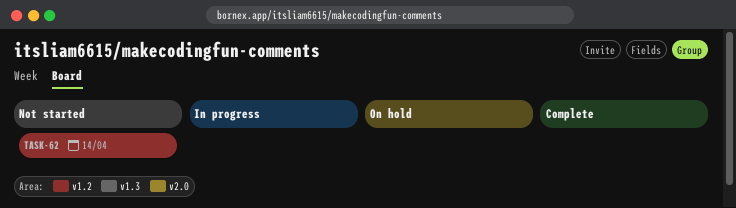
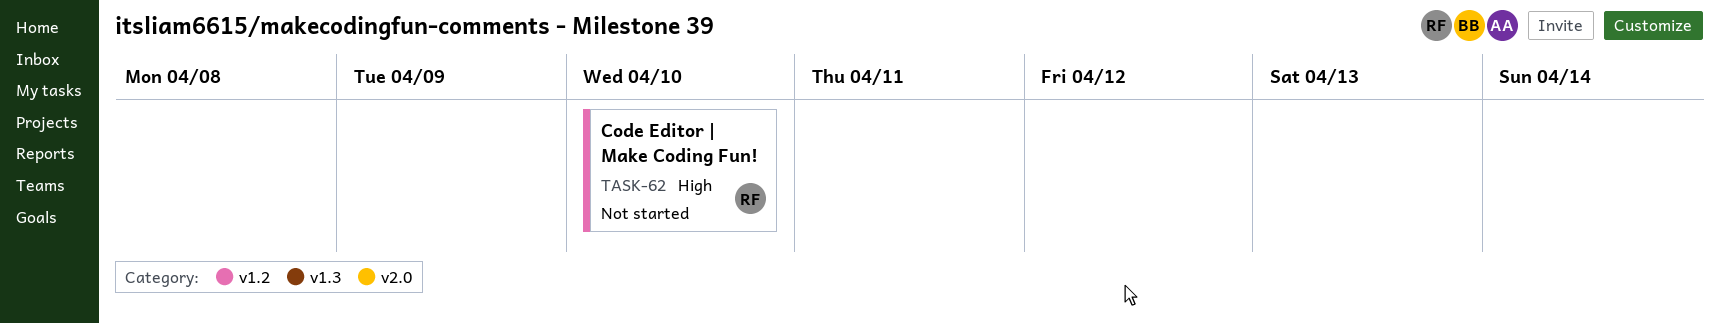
TASK-62, due: Apr 14 -> Apr 10

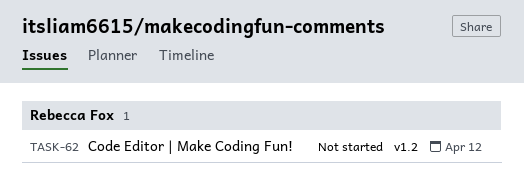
TASK-62, due: Apr 10 -> Apr 12

